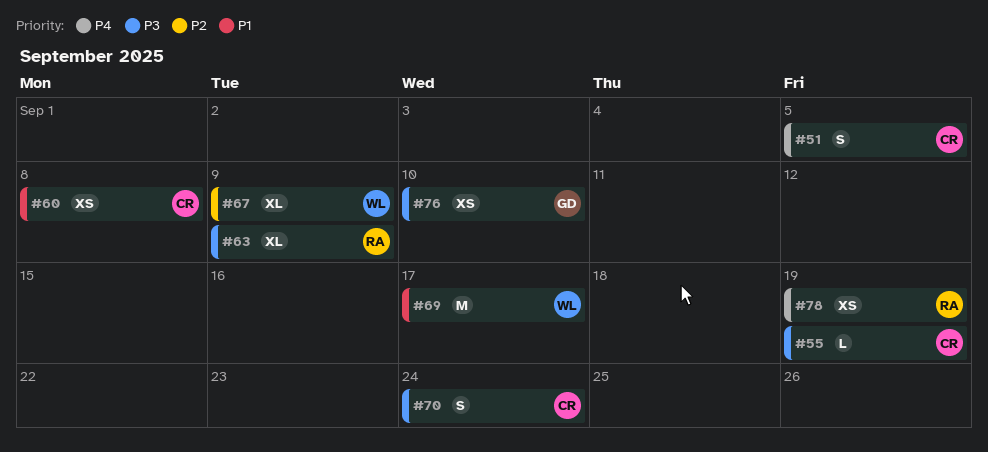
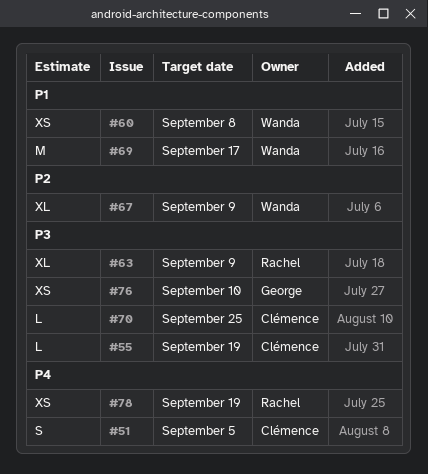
#60, owner: Clémence -> Wanda
#70, estimate: S -> L
#70, due: Sep 24 -> Sep 25

